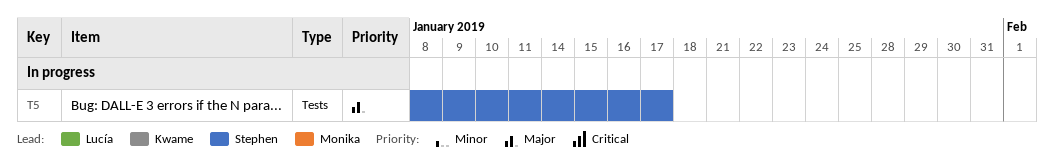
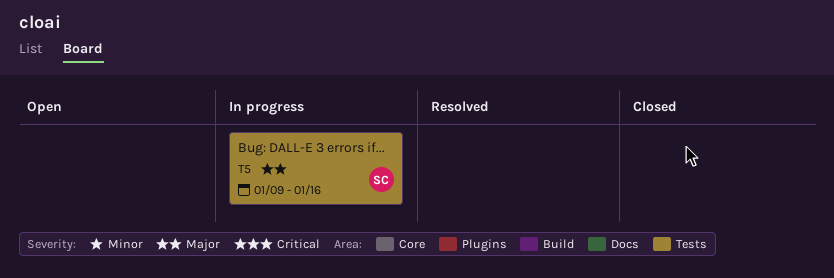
T5, start: Jan 8 -> Jan 9
T5, due: Jan 17 -> Jan 16

